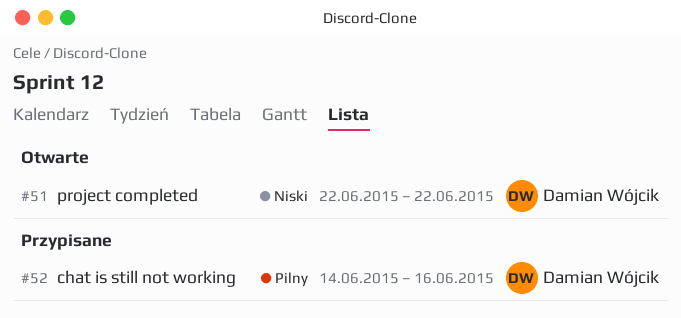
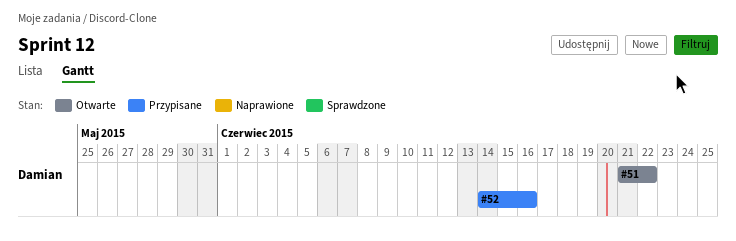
#51, start: Jun 22 -> Jun 21

